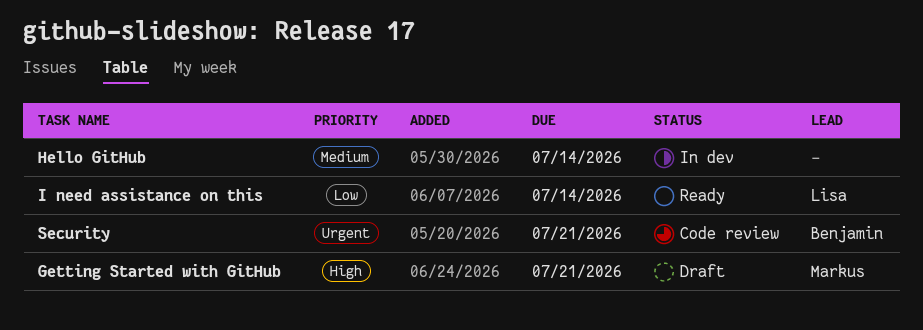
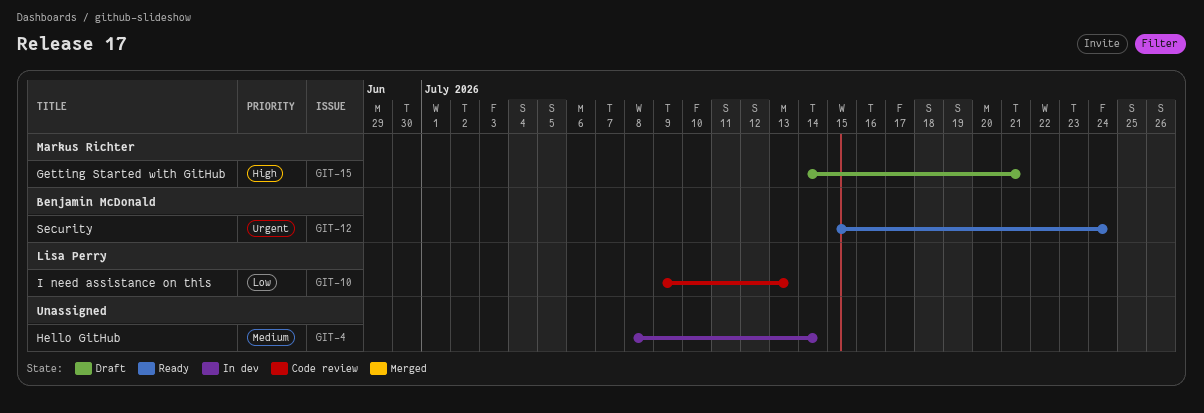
I need assistance on this, status: Ready -> Code review
I need assistance on this, due: Jul 14 -> Jul 13
Security, status: Code review -> Ready
Security, due: Jul 21 -> Jul 24

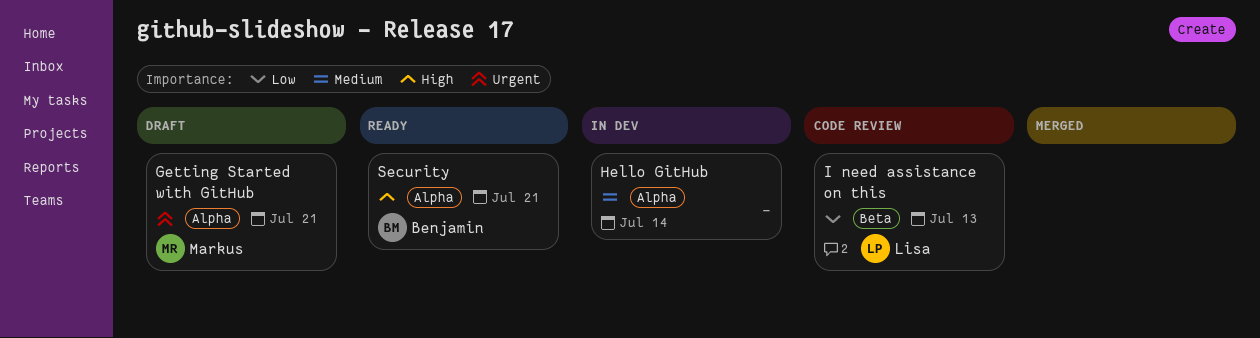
Getting Started with GitHub, priority: High -> Urgent
Security, priority: Urgent -> High
Security, due: Jul 24 -> Jul 21

